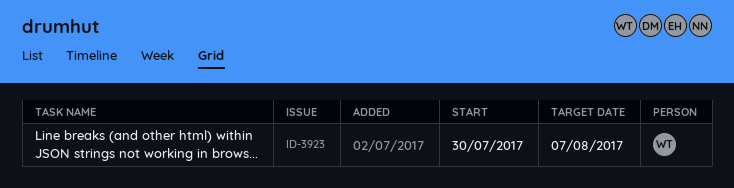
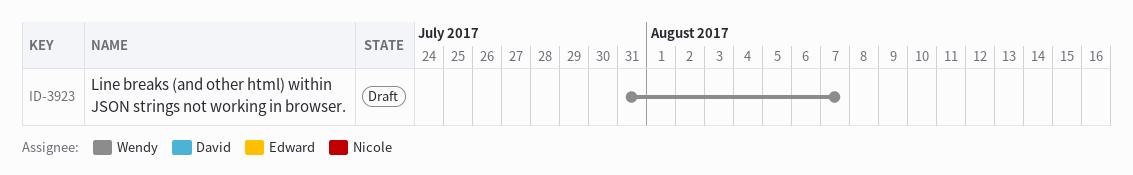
ID-3923, start: Jul 30 -> Jul 31

